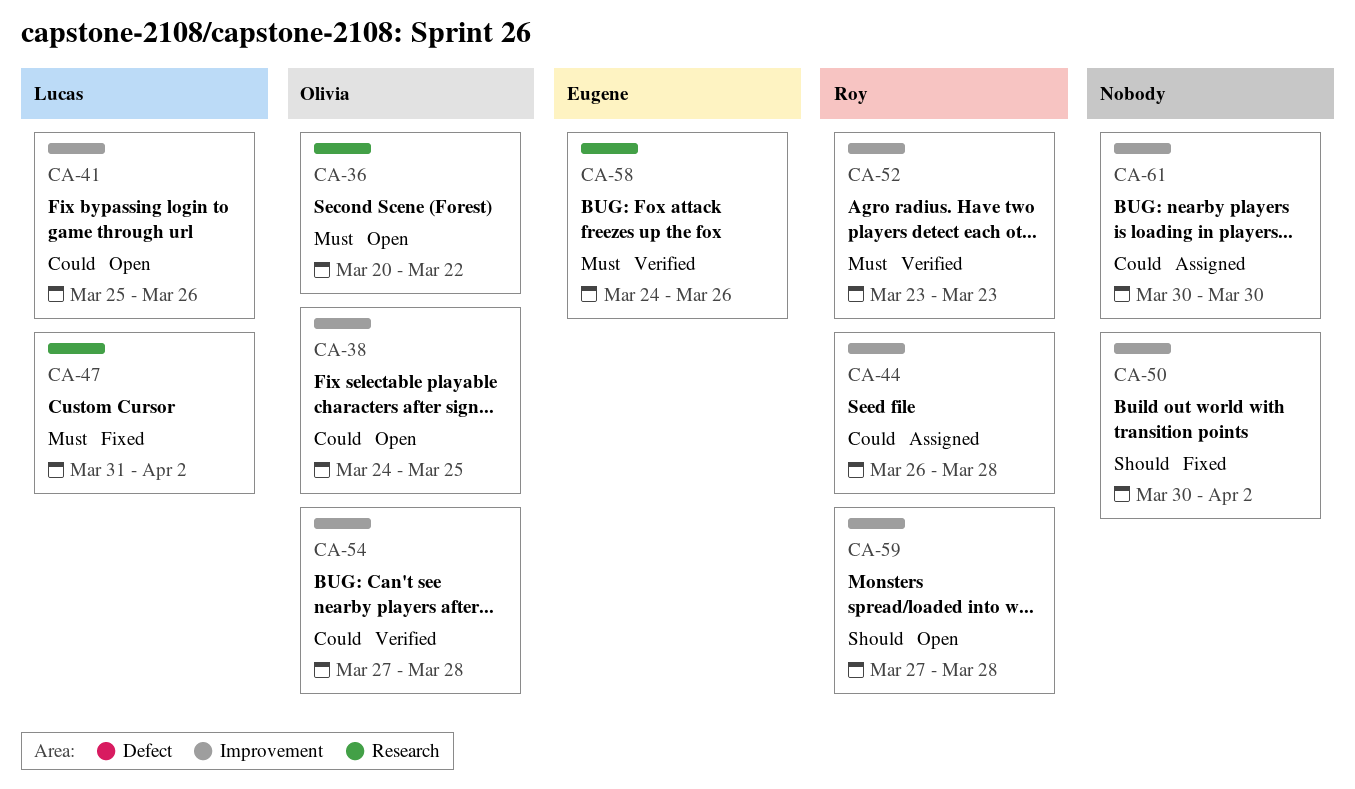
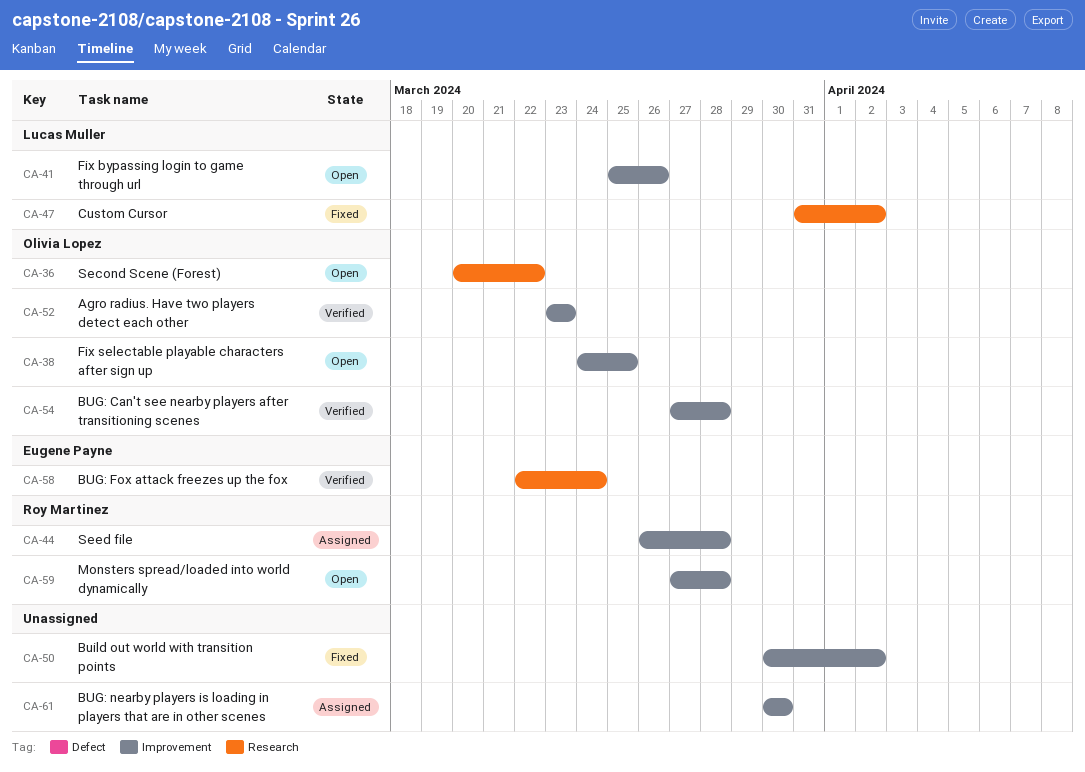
CA-52, owner: Roy Martinez -> Olivia Lopez
CA-58, start: Mar 24 -> Mar 22
CA-58, due: Mar 26 -> Mar 24

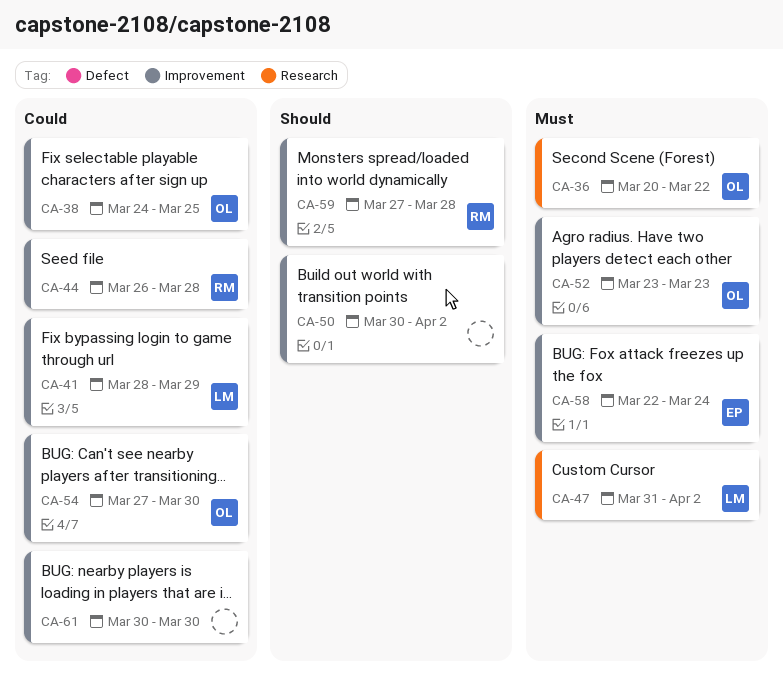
CA-41, start: Mar 25 -> Mar 28
CA-41, due: Mar 26 -> Mar 29
CA-54, due: Mar 28 -> Mar 30
CA-58, label: Research -> Improvement

